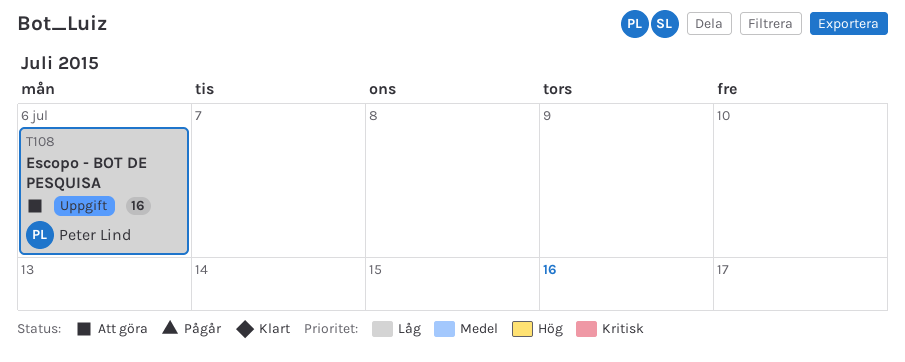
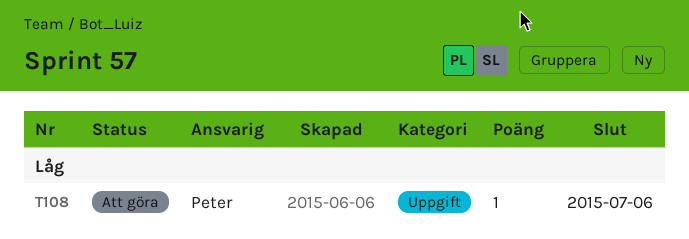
T108, estimate: 16 -> 1

